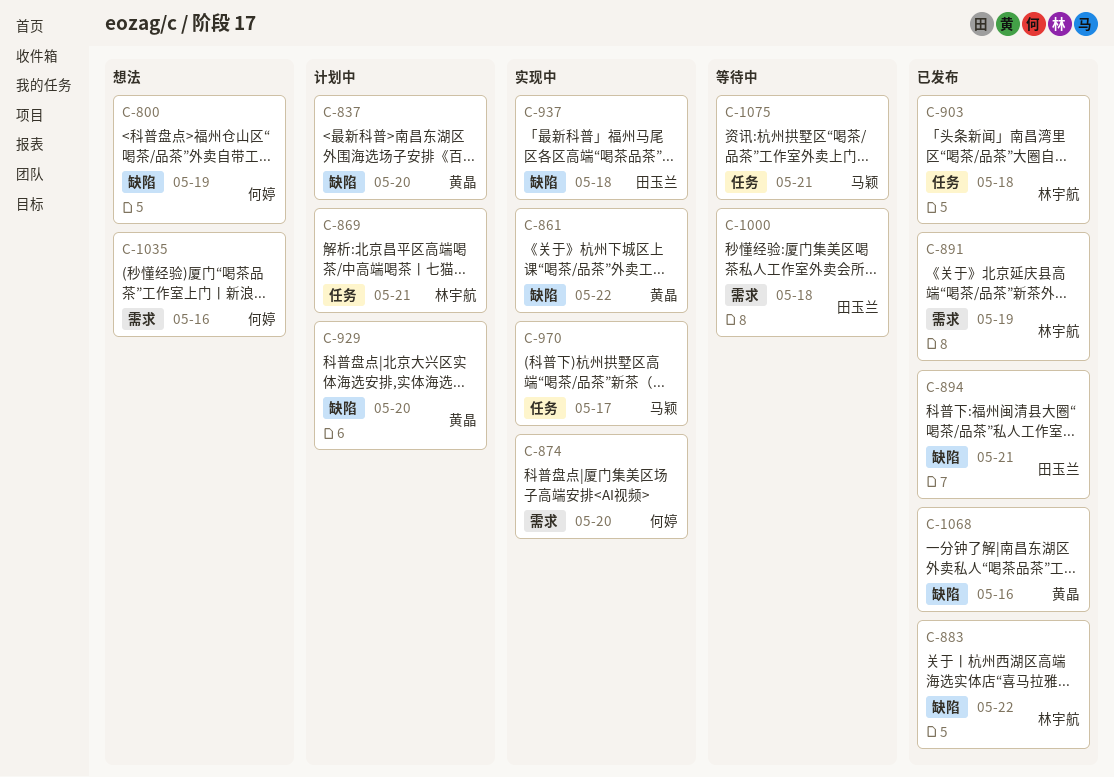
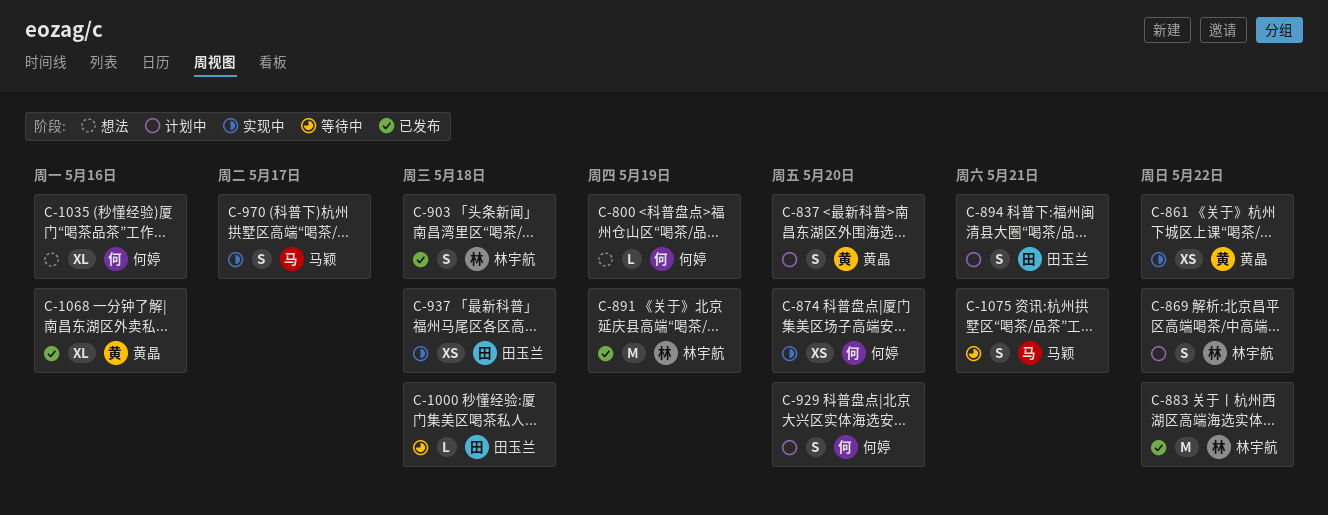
C-869, due: May 21 -> May 22
C-894, status: 已发布 -> 计划中
C-929, owner: 黄晶 -> 何婷

